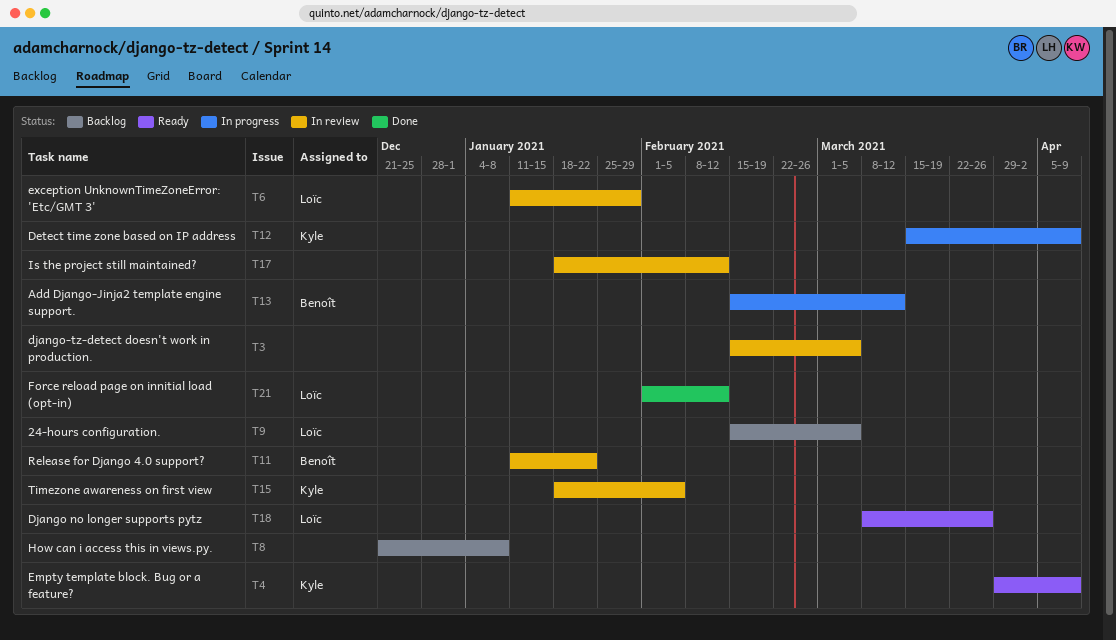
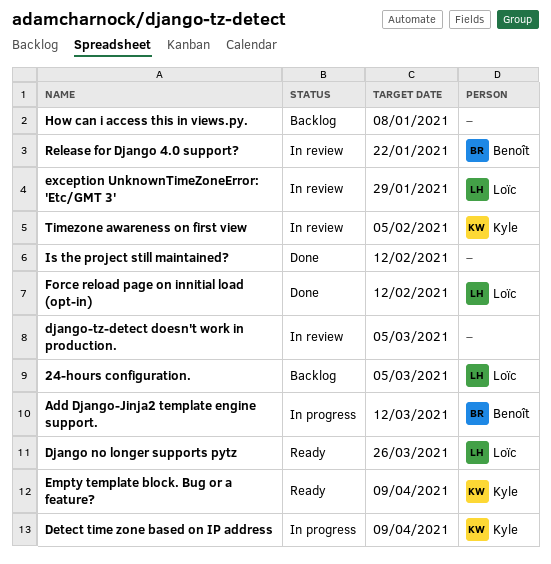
Is the project still maintained?, status: In review -> Done

